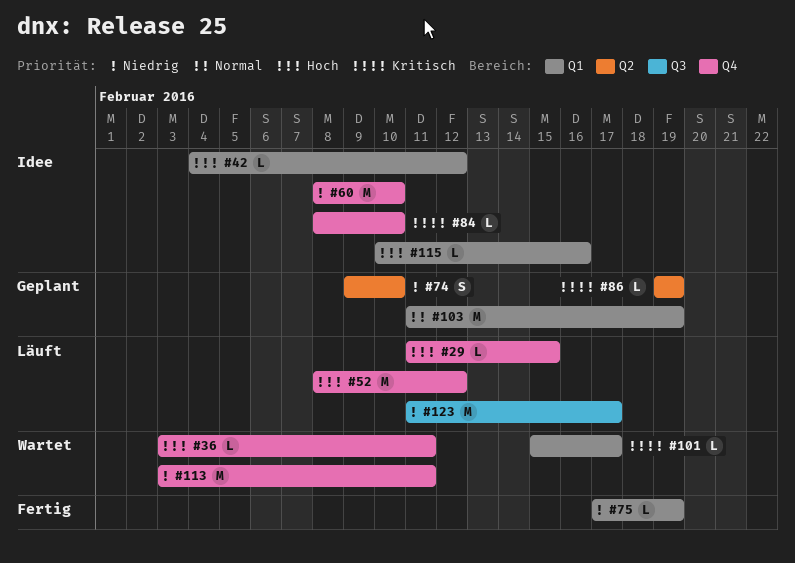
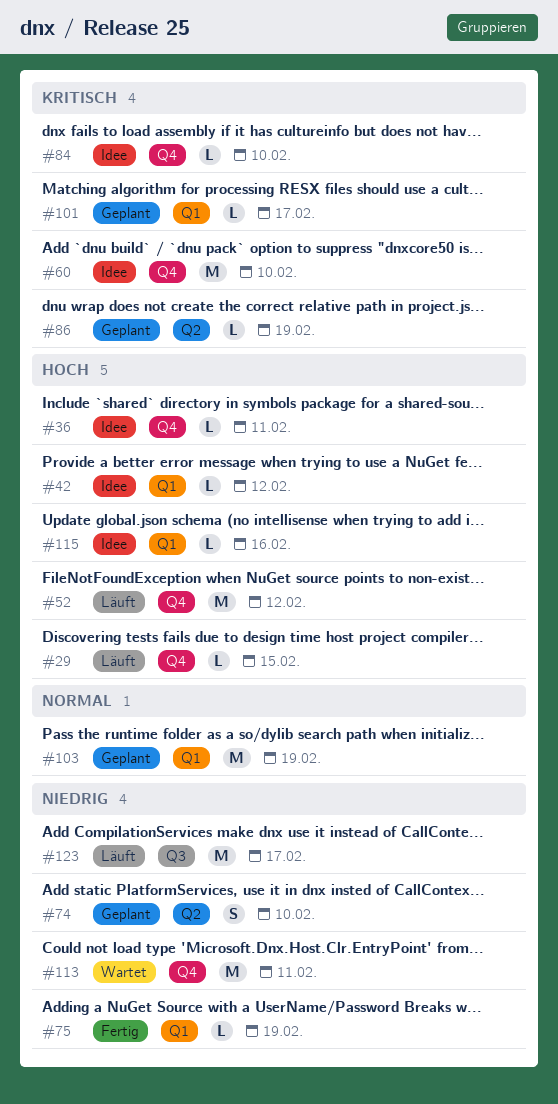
#36, status: Wartet -> Idee
#60, priority: Niedrig -> Kritisch
#101, status: Wartet -> Geplant

